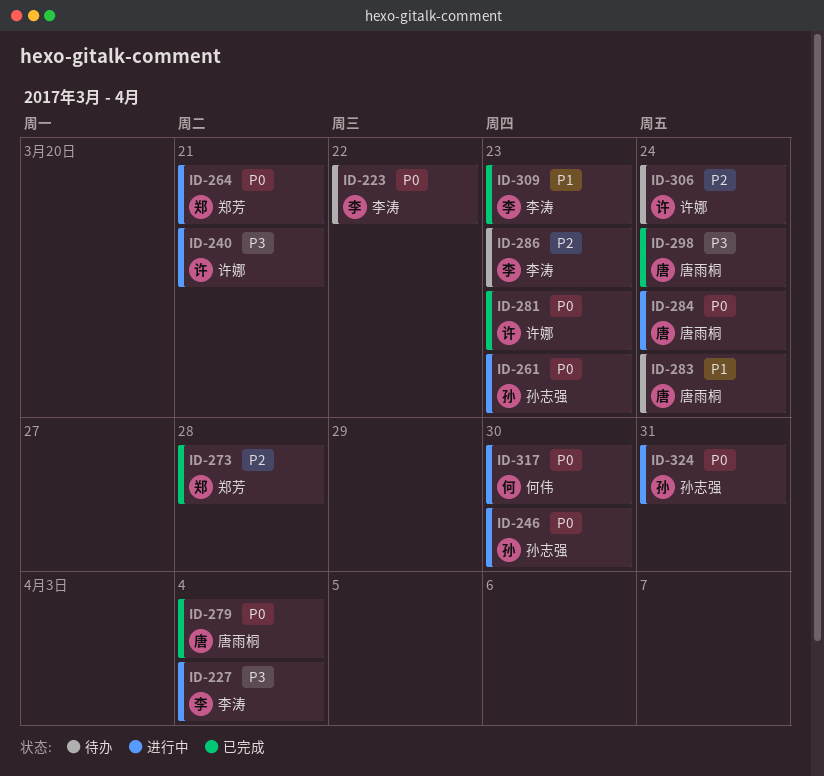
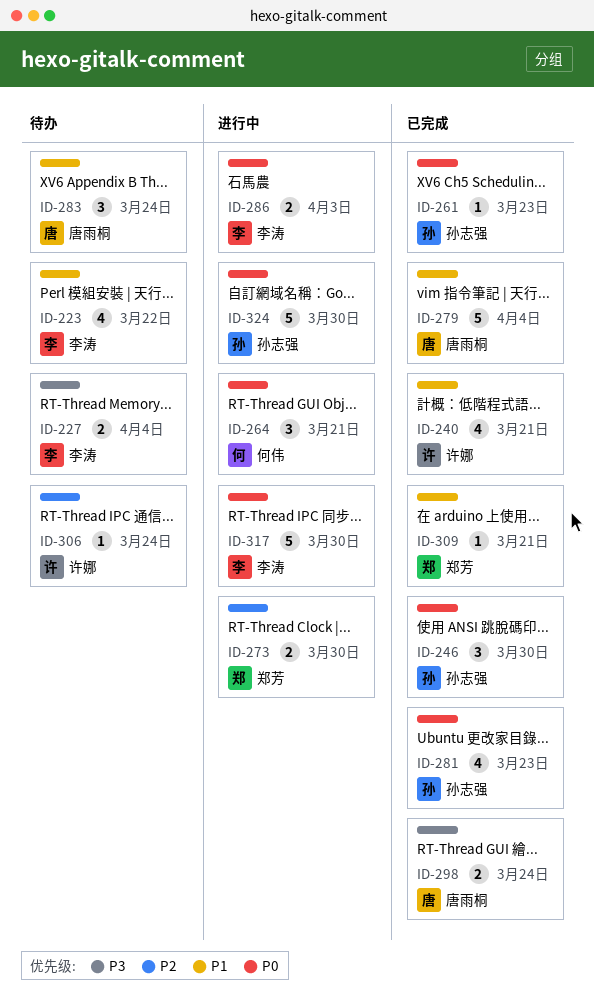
ID-223, priority: P0 -> P1
ID-227, status: 进行中 -> 待办
ID-240, status: 进行中 -> 已完成
ID-240, priority: P3 -> P1
ID-246, status: 进行中 -> 已完成
ID-261, status: 进行中 -> 已完成
ID-264, owner: 郑芳 -> 何伟
ID-273, status: 已完成 -> 进行中
ID-273, due: Mar 28 -> Mar 30
ID-279, priority: P0 -> P1
ID-281, owner: 许娜 -> 孙志强
ID-284: present -> none
ID-286, status: 待办 -> 进行中
ID-286, priority: P2 -> P0
ID-286, due: Mar 23 -> Apr 3
ID-309, owner: 李涛 -> 郑芳
ID-309, due: Mar 23 -> Mar 21
ID-317, owner: 何伟 -> 李涛
ID-324, due: Mar 31 -> Mar 30

